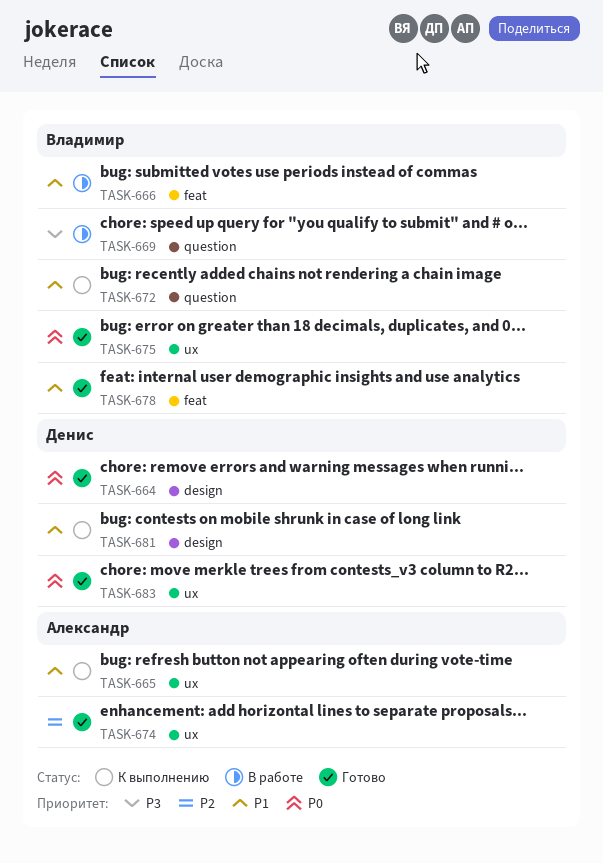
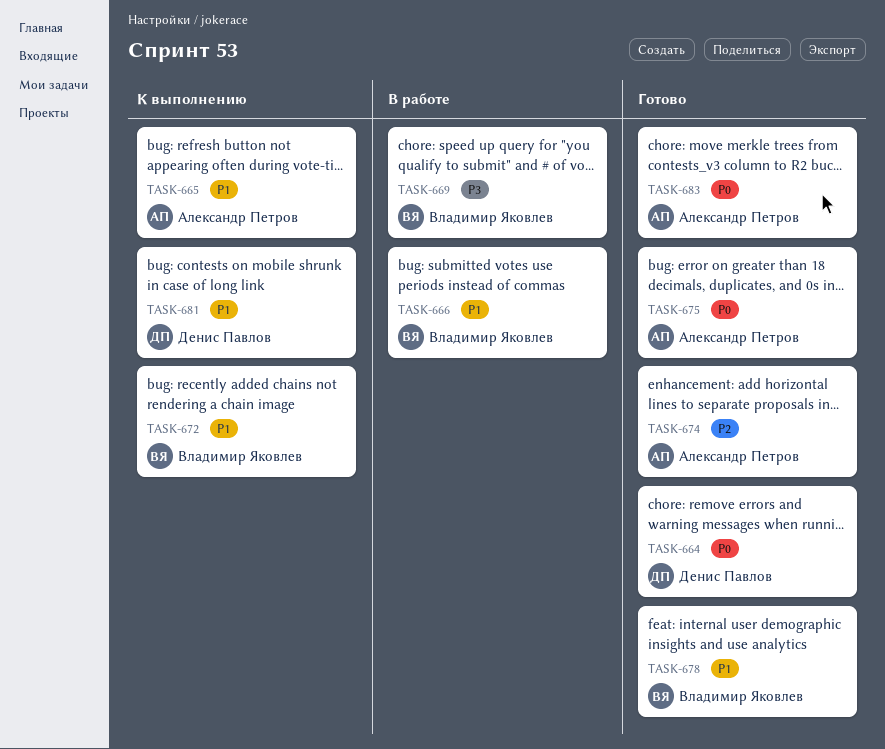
TASK-675, owner: Владимир Яковлев -> Александр Петров
TASK-683, owner: Денис Павлов -> Александр Петров

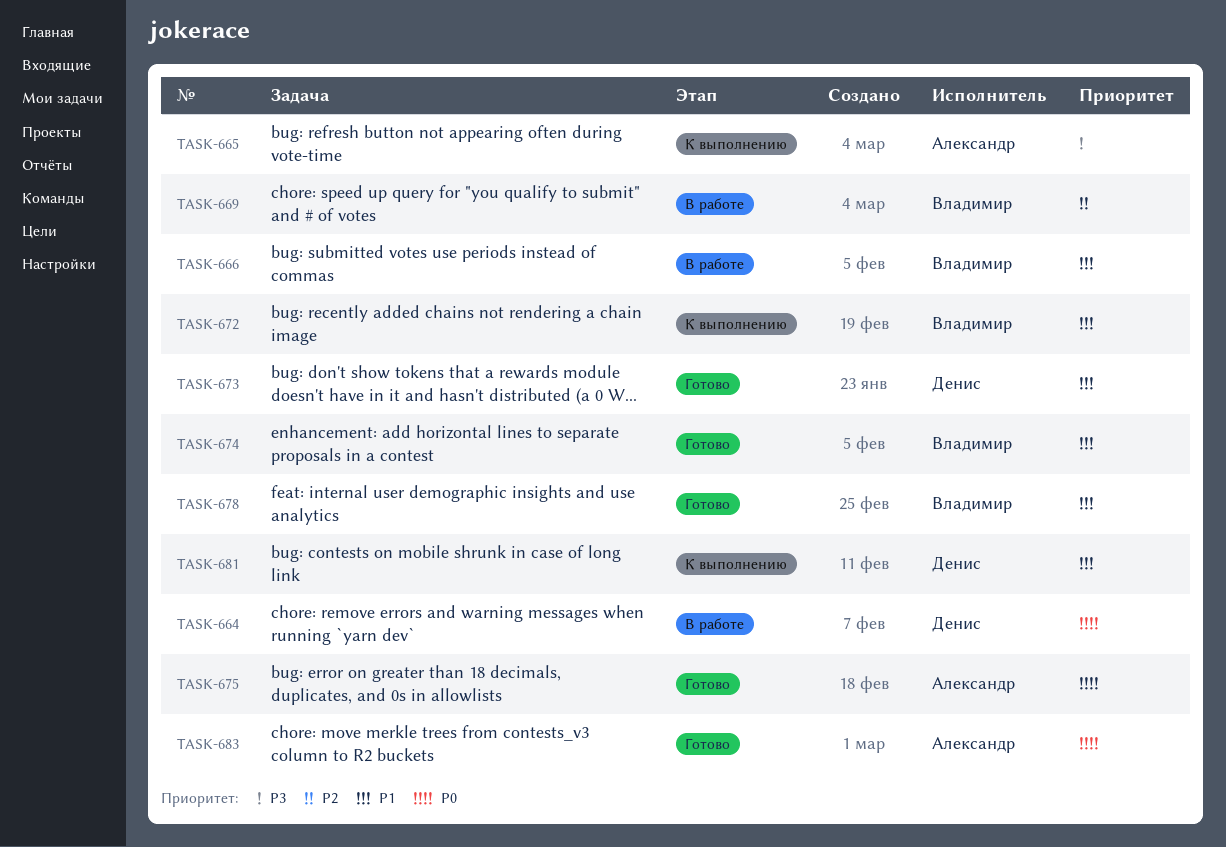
TASK-664, status: Готово -> В работе
TASK-665, priority: P1 -> P3
TASK-669, priority: P3 -> P2
TASK-673: none -> present
TASK-674, owner: Александр Петров -> Владимир Яковлев
TASK-674, priority: P2 -> P1

